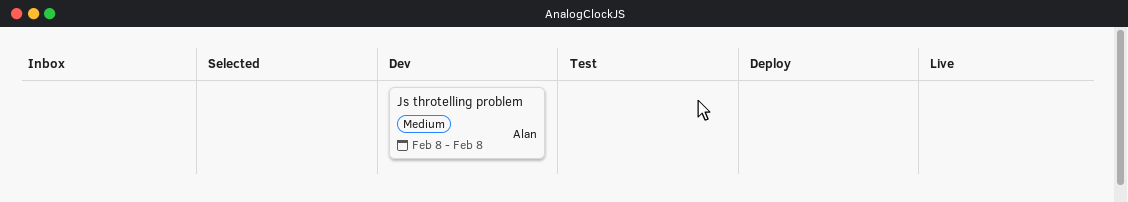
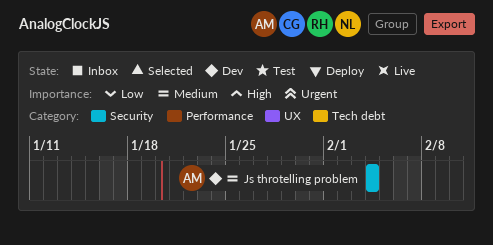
Js throtelling problem, start: Feb 8 -> Feb 4
Js throtelling problem, due: Feb 8 -> Feb 4

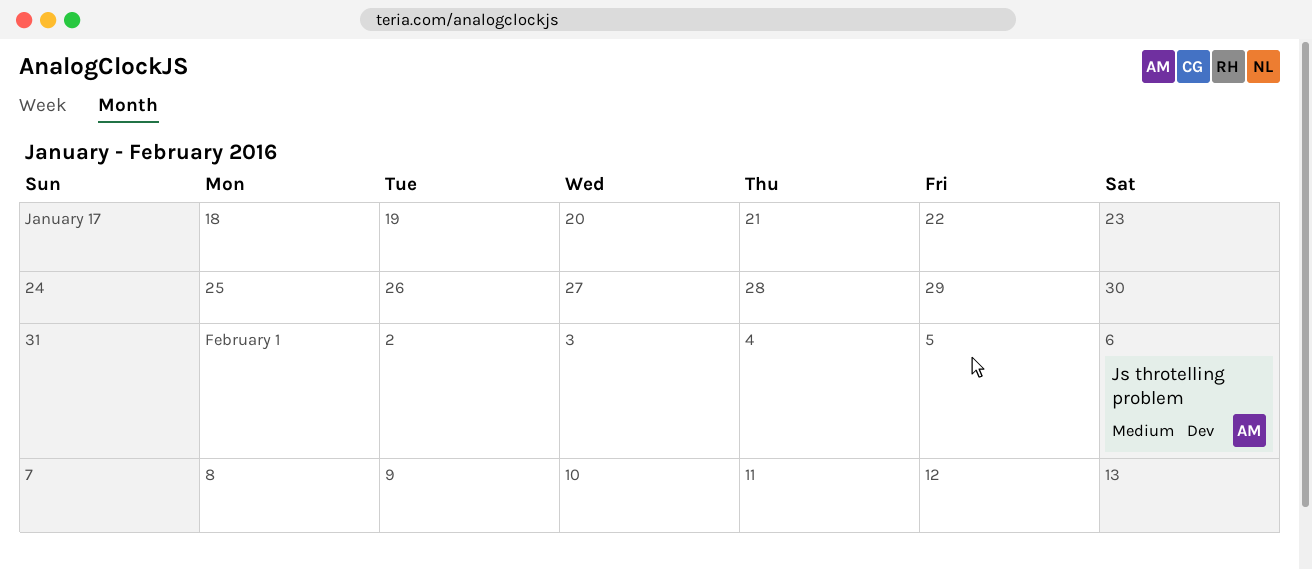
Js throtelling problem, due: Feb 4 -> Feb 6

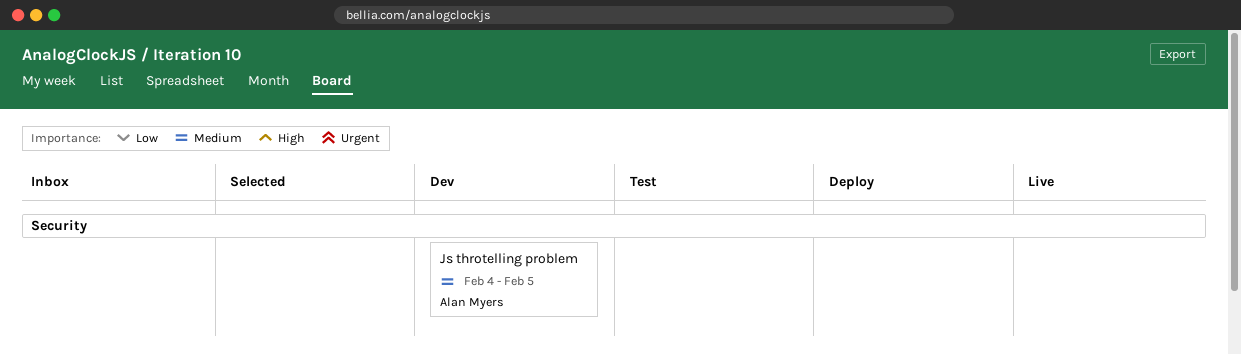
Js throtelling problem, due: Feb 6 -> Feb 5

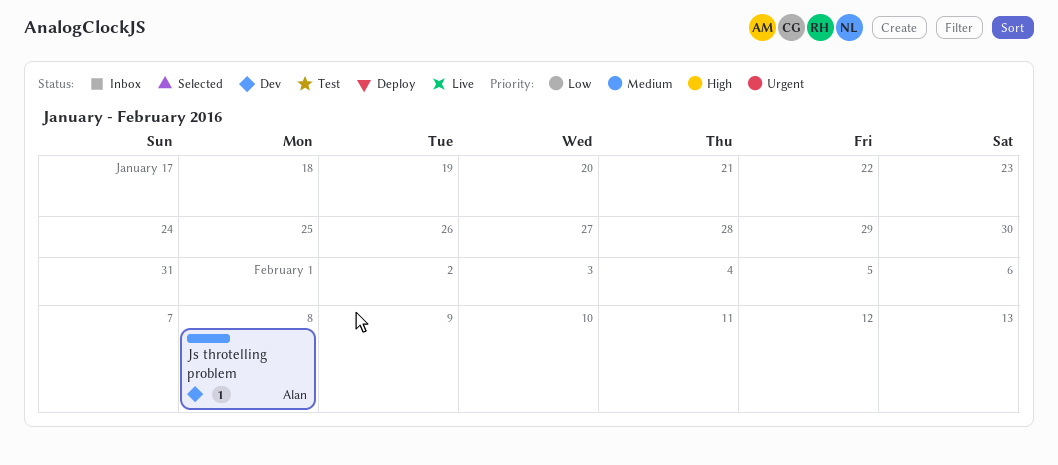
Js throtelling problem, due: Feb 5 -> Feb 8

